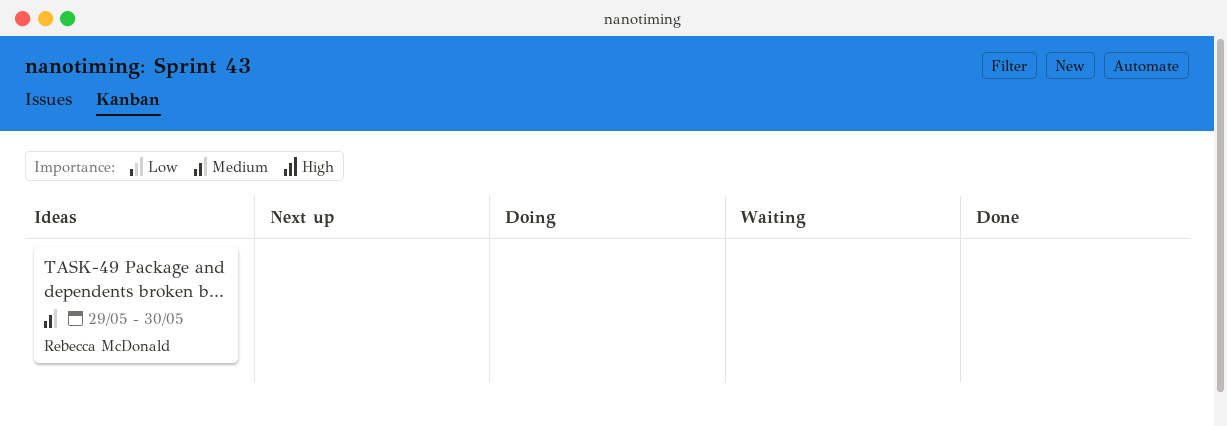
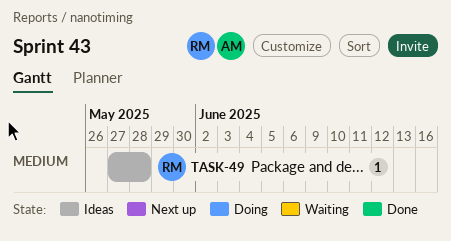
TASK-49, start: May 29 -> May 27
TASK-49, due: May 30 -> May 28

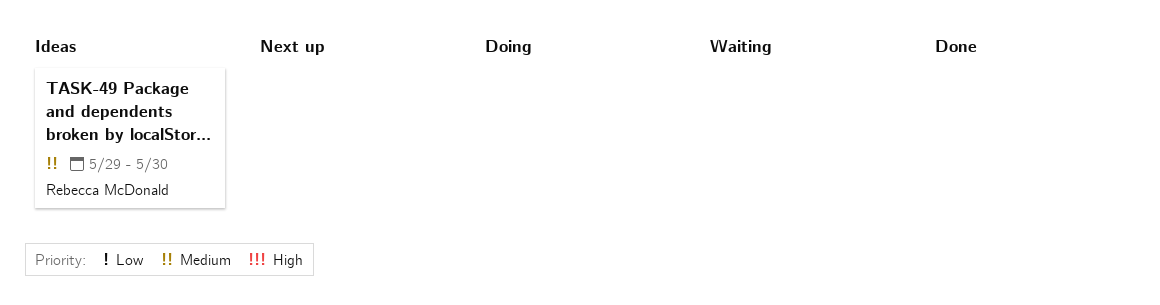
TASK-49, start: May 27 -> May 29
TASK-49, due: May 28 -> May 30

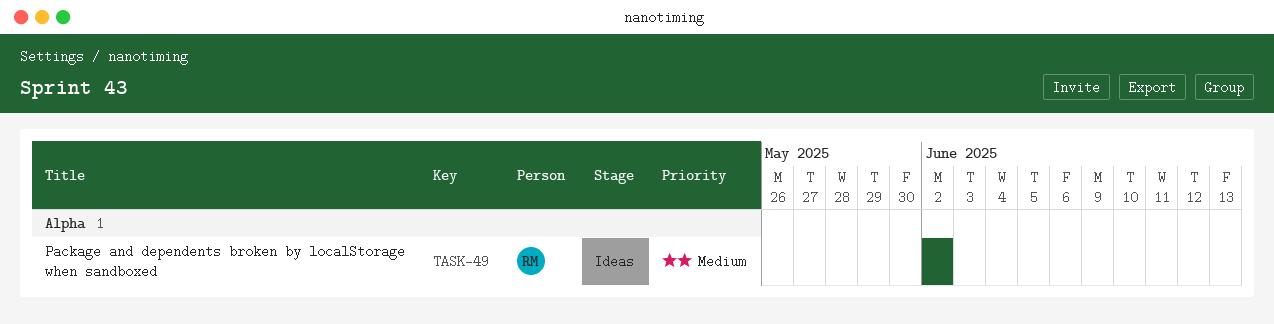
TASK-49, start: May 29 -> Jun 2
TASK-49, due: May 30 -> Jun 2

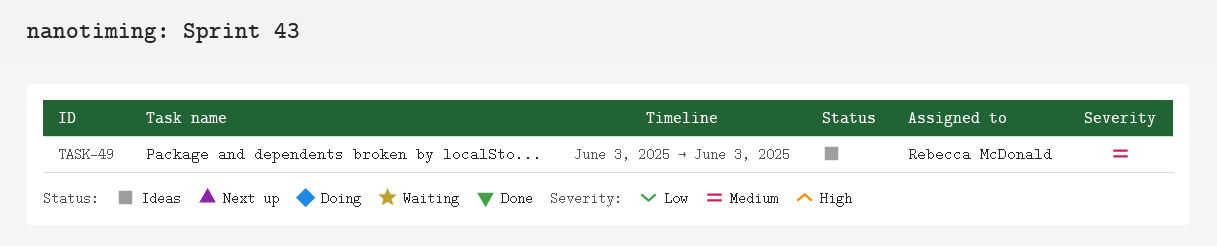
TASK-49, start: Jun 2 -> Jun 3
TASK-49, due: Jun 2 -> Jun 3

